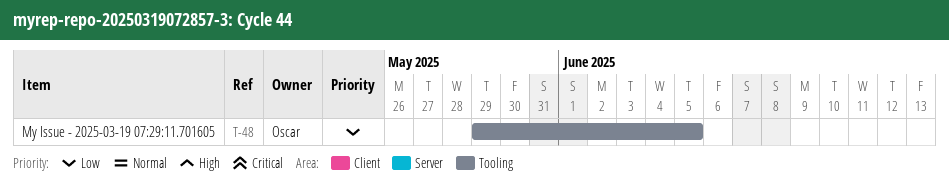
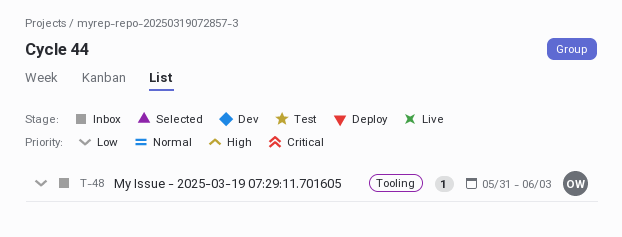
T-48, start: May 29 -> May 31
T-48, due: Jun 5 -> Jun 3

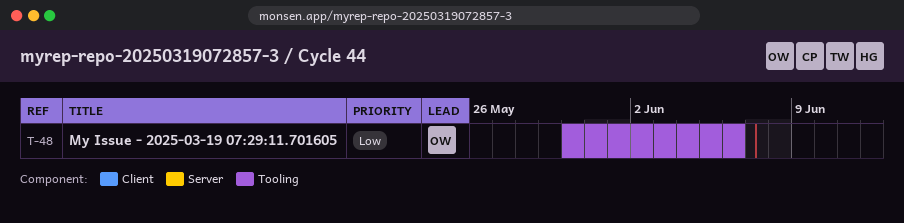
T-48, start: May 31 -> May 30
T-48, due: Jun 3 -> Jun 6

